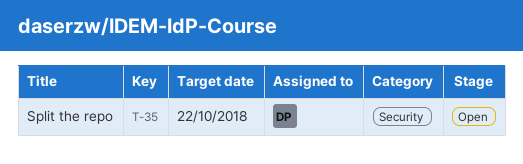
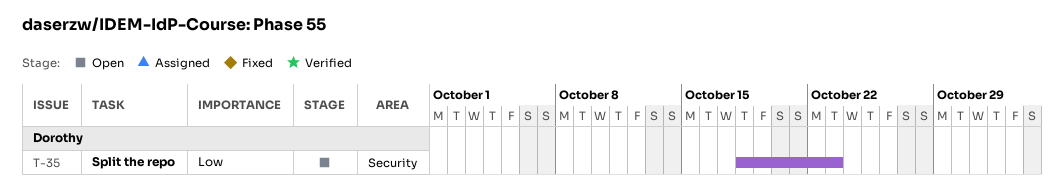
T-35, due: Oct 22 -> Oct 23

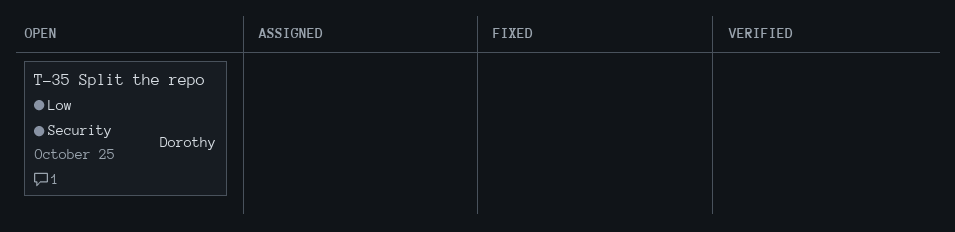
T-35, due: Oct 23 -> Oct 25

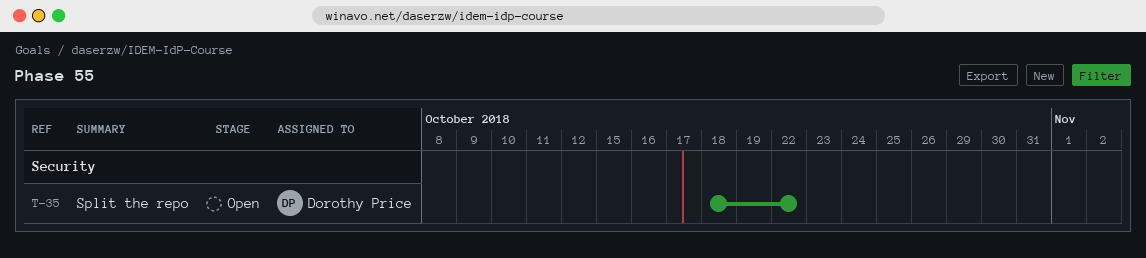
T-35, due: Oct 25 -> Oct 22

